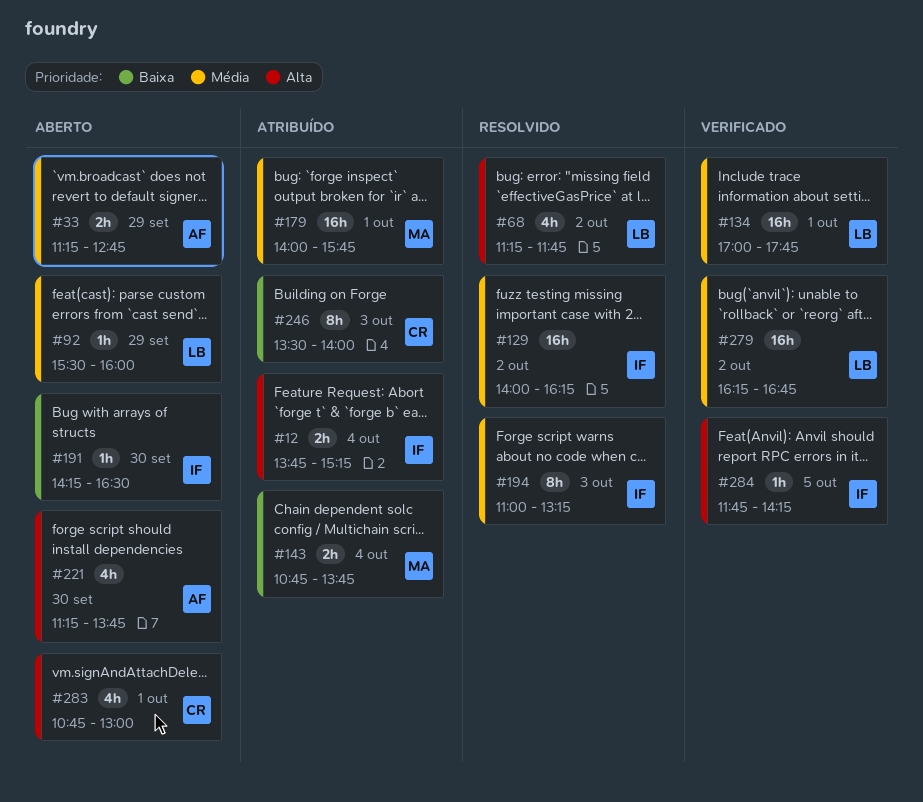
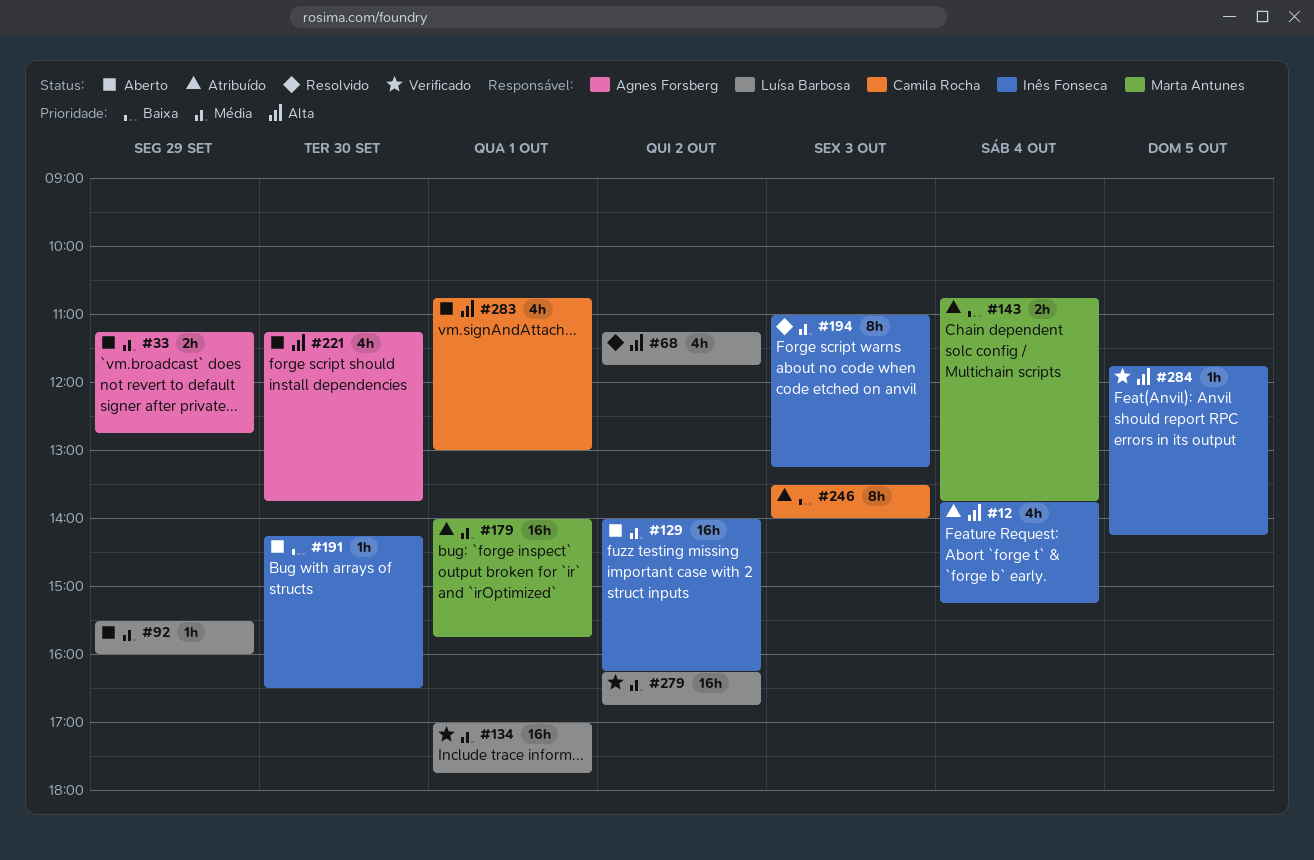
#12, estimate: 2h -> 4h
#129, status: Resolvido -> Aberto

